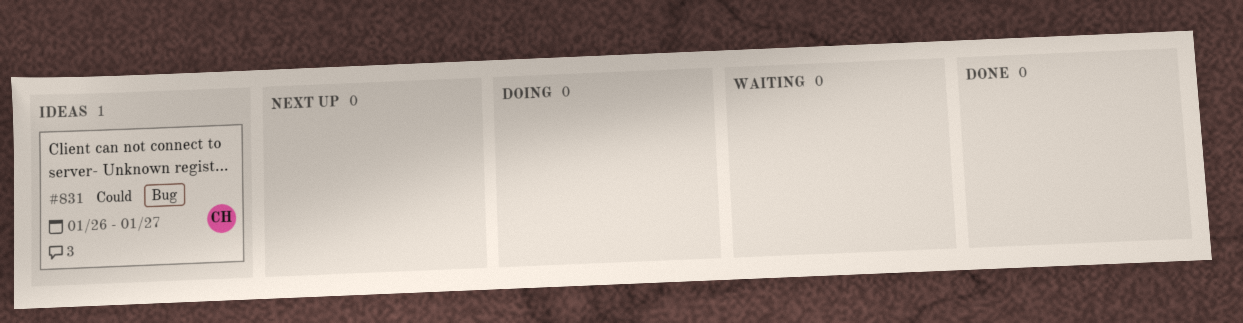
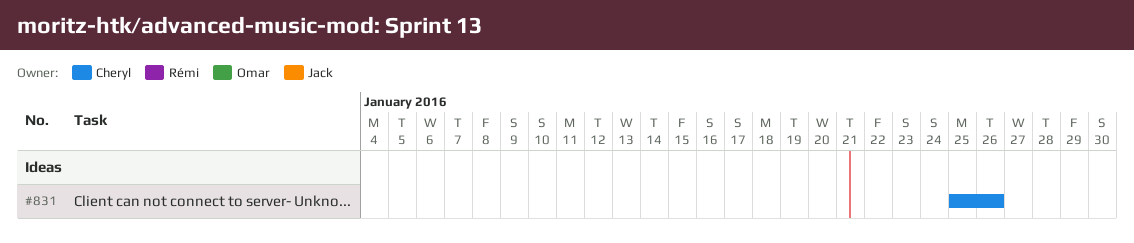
#831, start: Jan 26 -> Jan 25
#831, due: Jan 27 -> Jan 26

